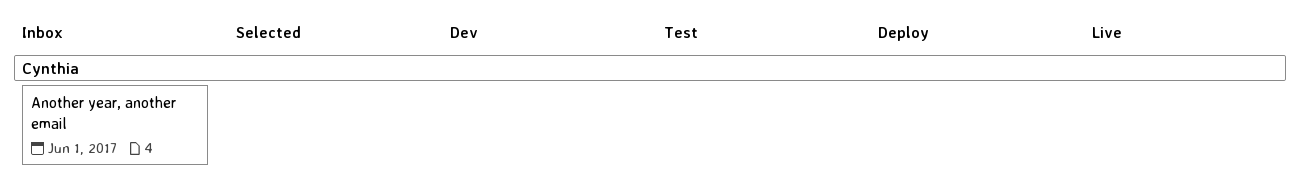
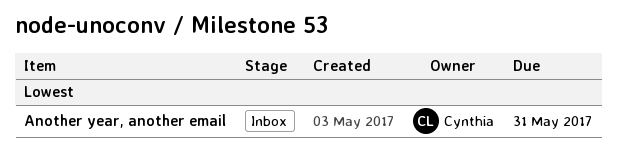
Another year, another email, due: Jun 1 -> May 31

